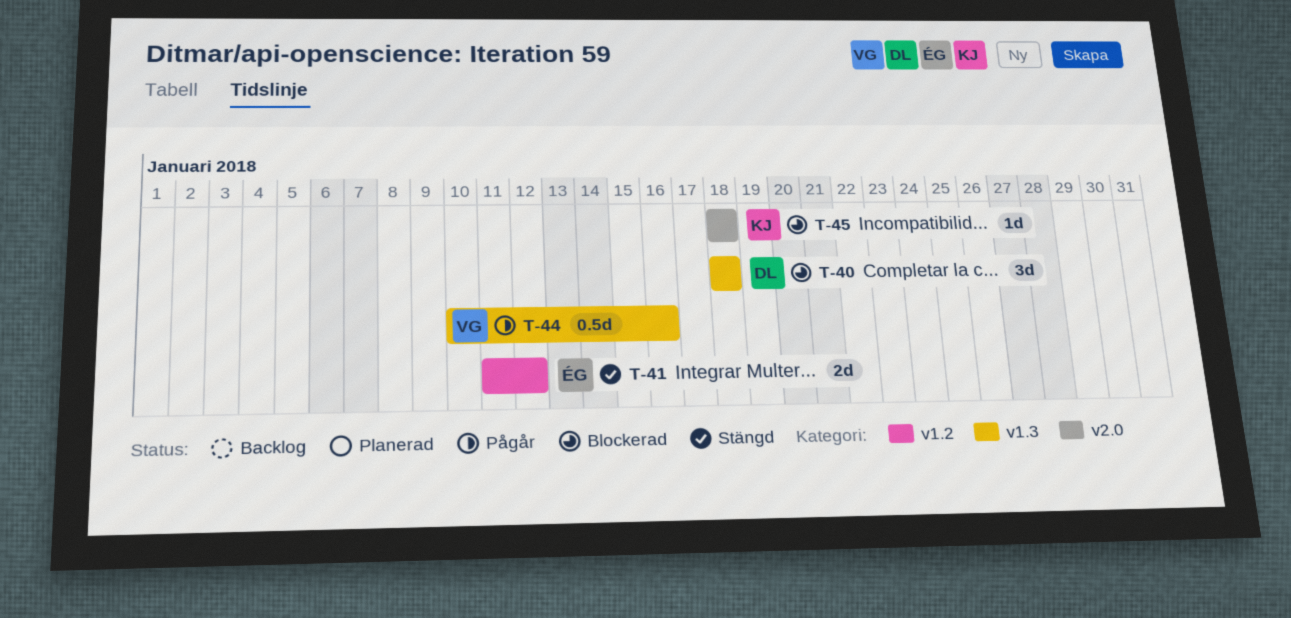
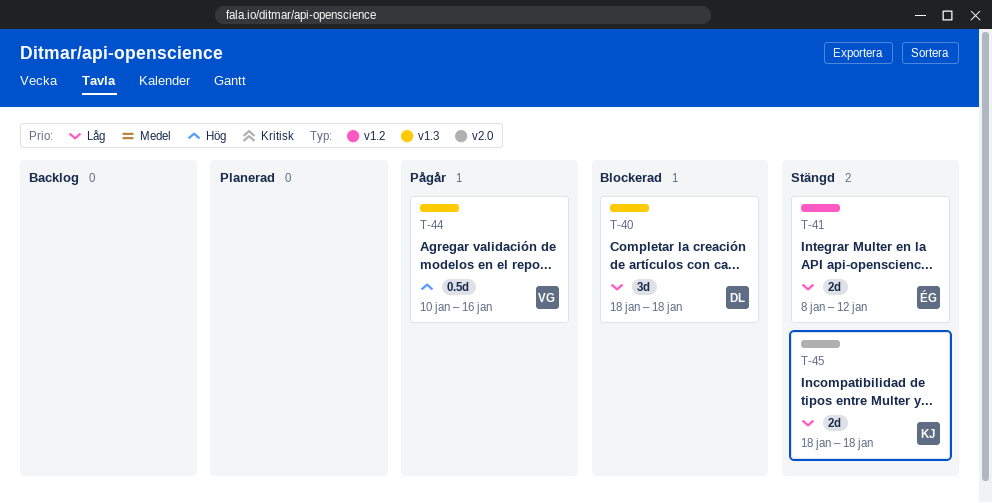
T-41, start: Jan 11 -> Jan 8
T-45, status: Blockerad -> Stängd
T-45, estimate: 1d -> 2d

